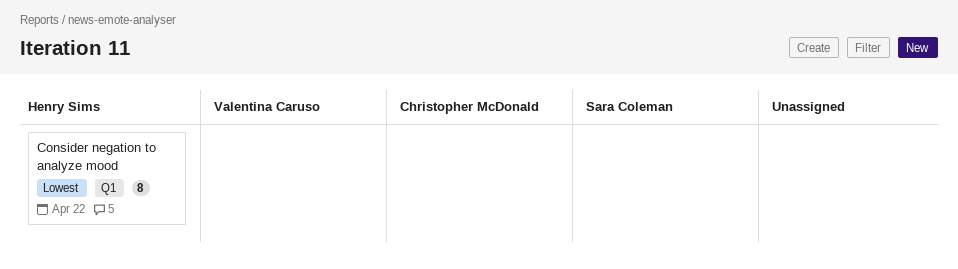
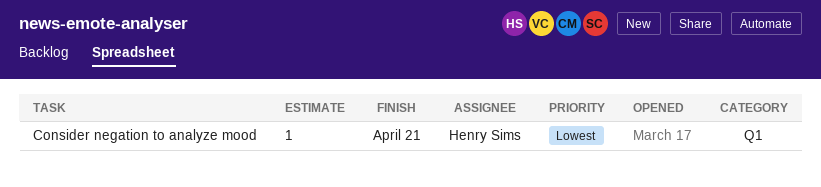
Consider negation to analyze mood, estimate: 8 -> 1
Consider negation to analyze mood, due: Apr 22 -> Apr 21

